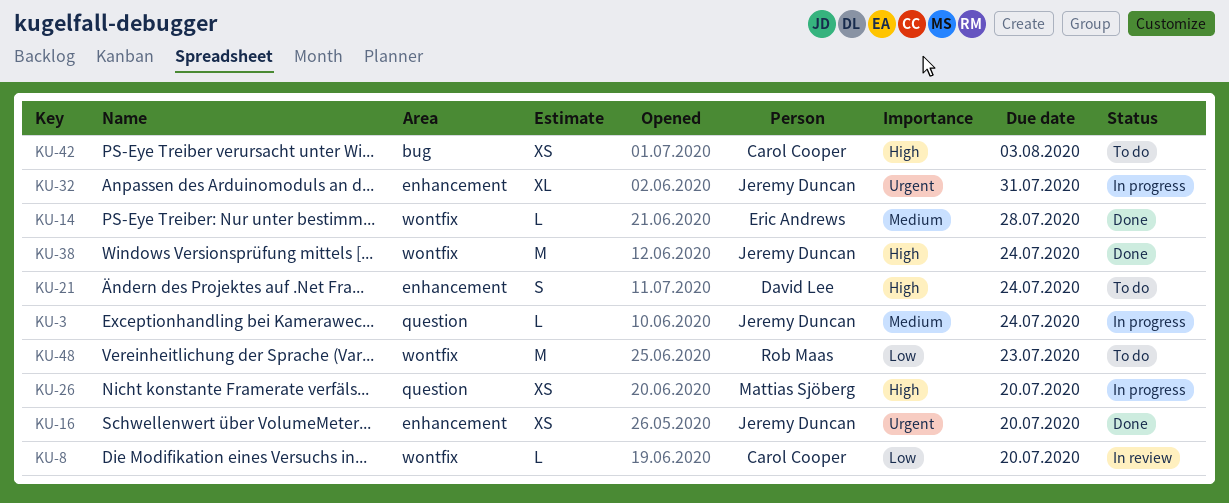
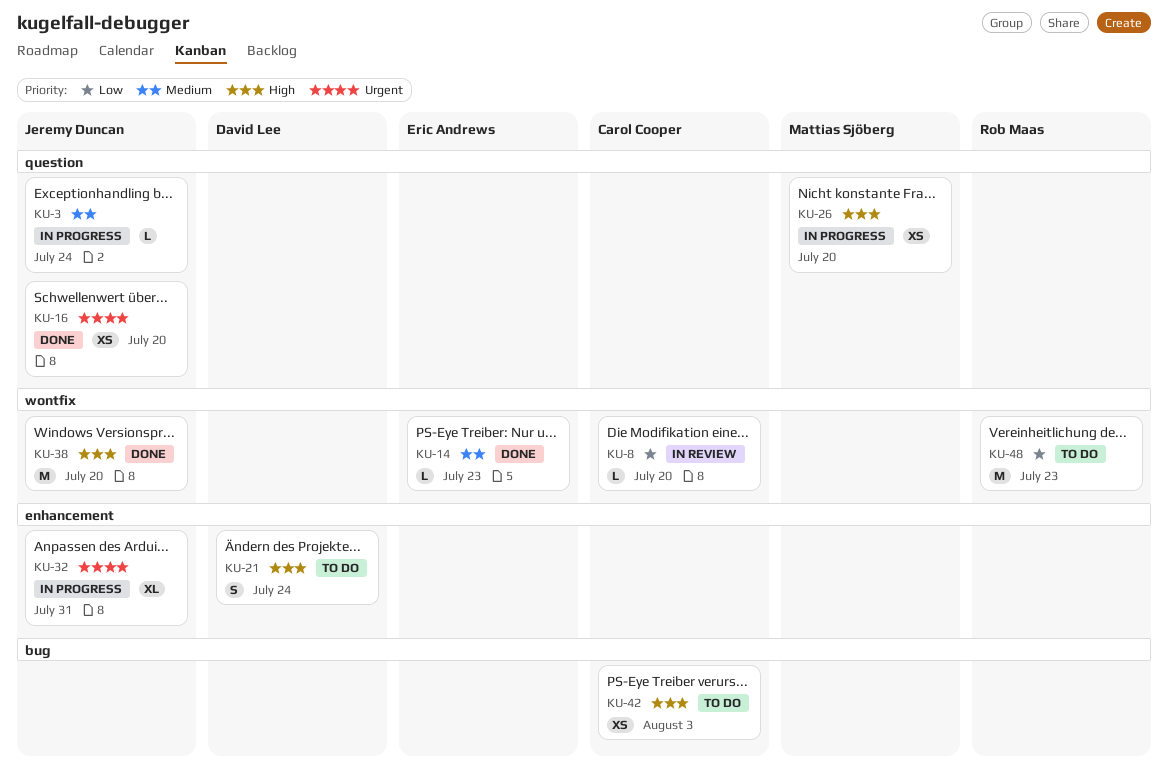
KU-14, due: Jul 28 -> Jul 23
KU-16, label: enhancement -> question
KU-38, due: Jul 24 -> Jul 20

